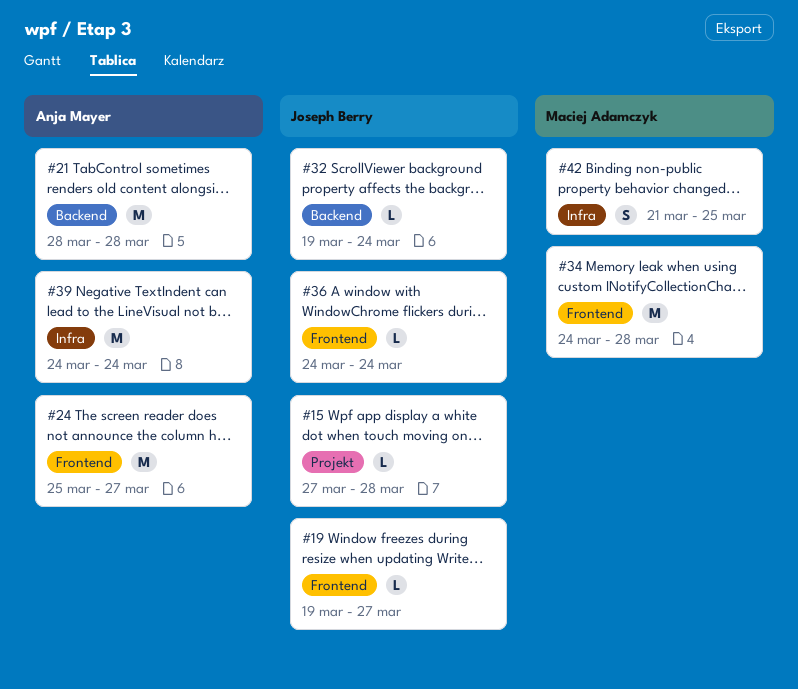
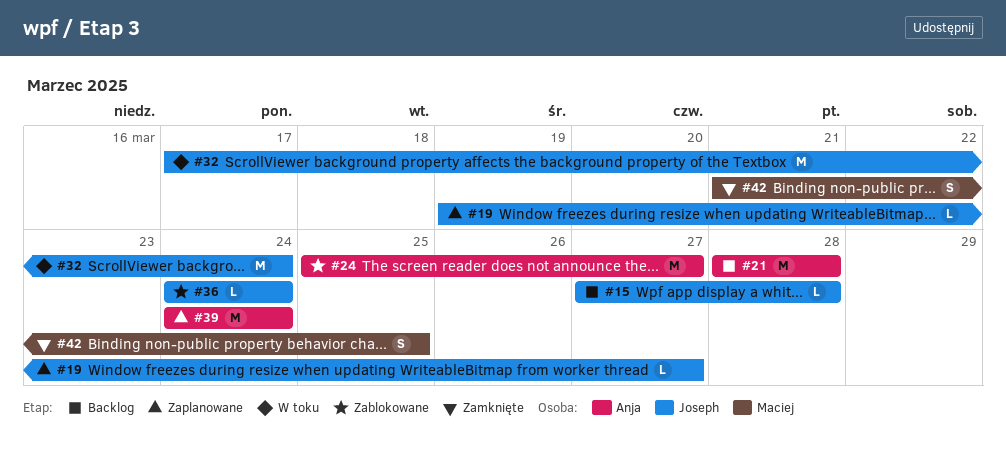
#32, estimate: L -> M
#32, start: Mar 19 -> Mar 17
#34: present -> none

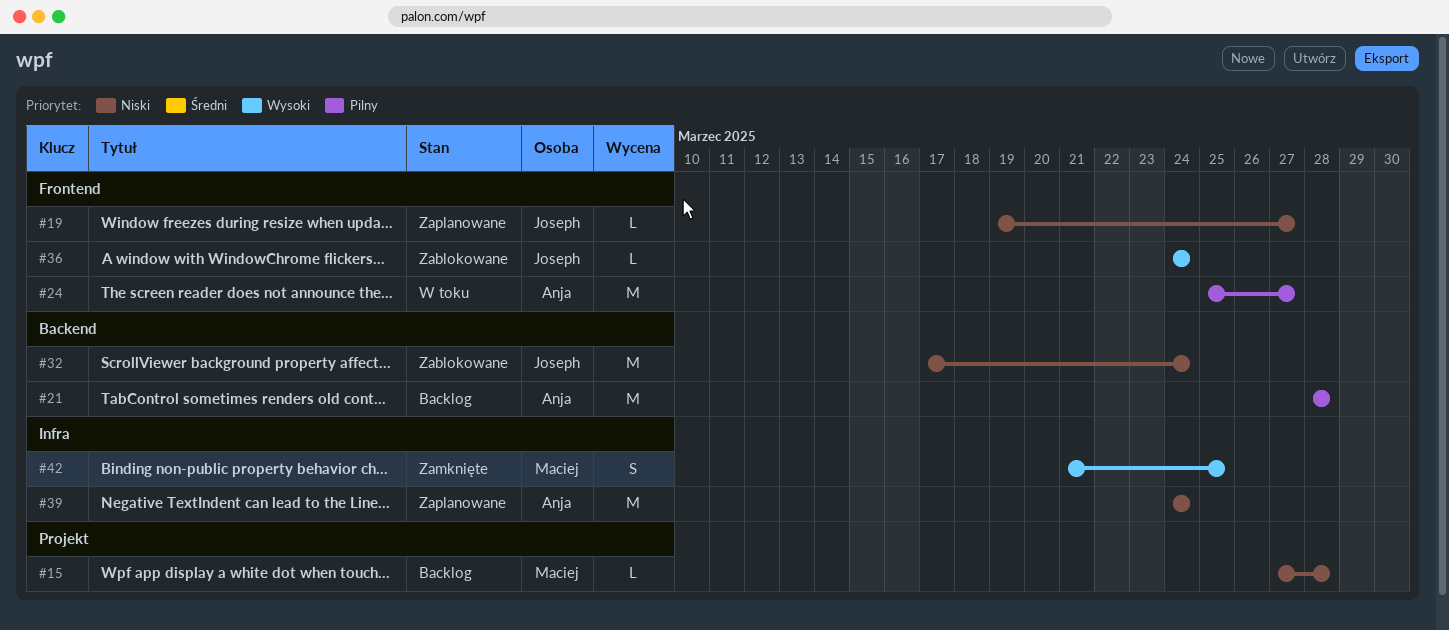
#15, owner: Joseph -> Maciej
#24, status: Zablokowane -> W toku
#32, status: W toku -> Zablokowane

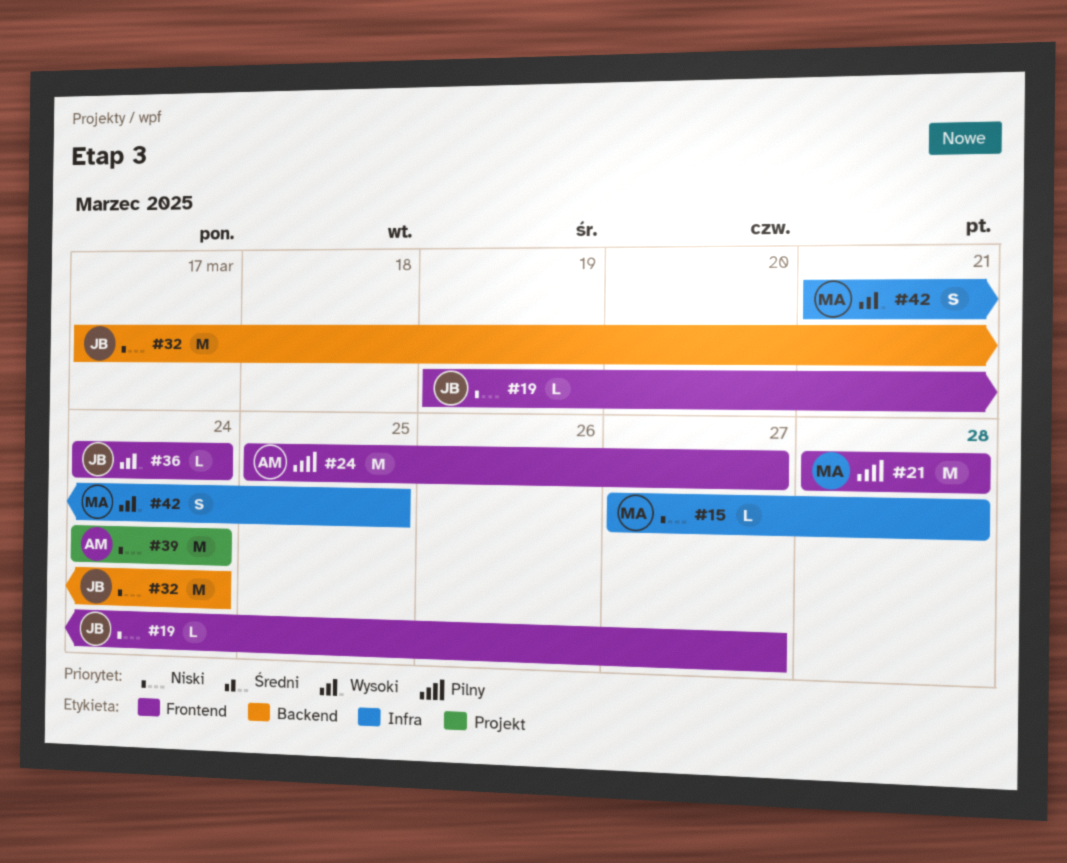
#15, label: Projekt -> Infra
#21, owner: Anja -> Maciej
#21, label: Backend -> Frontend
#39, label: Infra -> Projekt

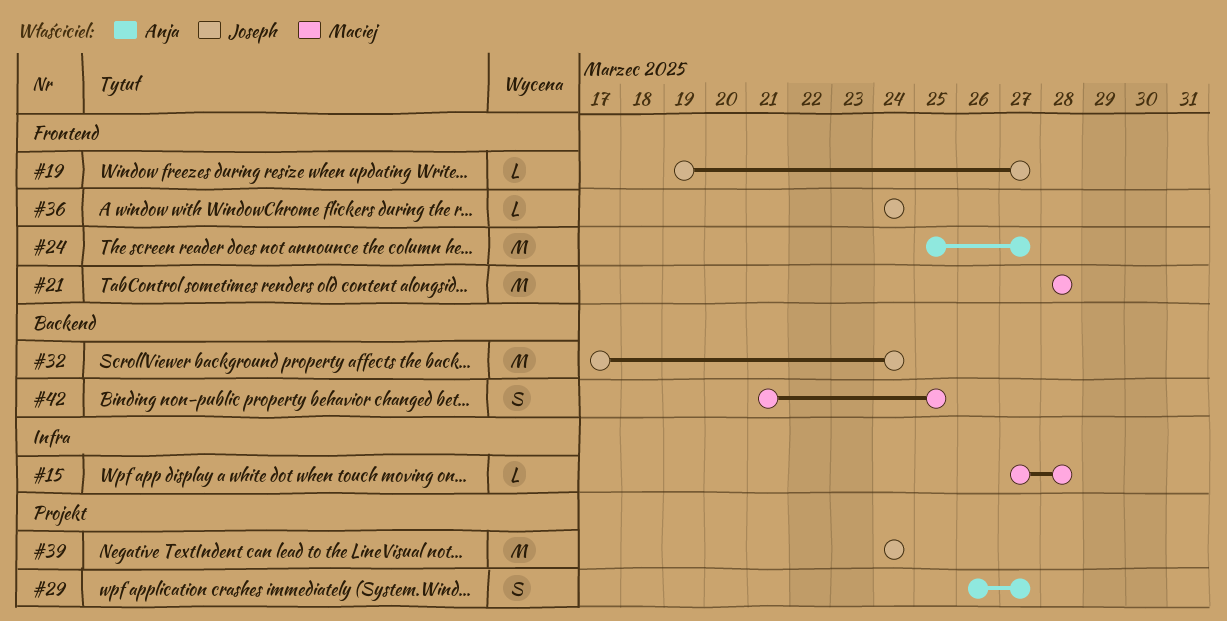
#29: none -> present
#39, owner: Anja -> Joseph
#42, label: Infra -> Backend

